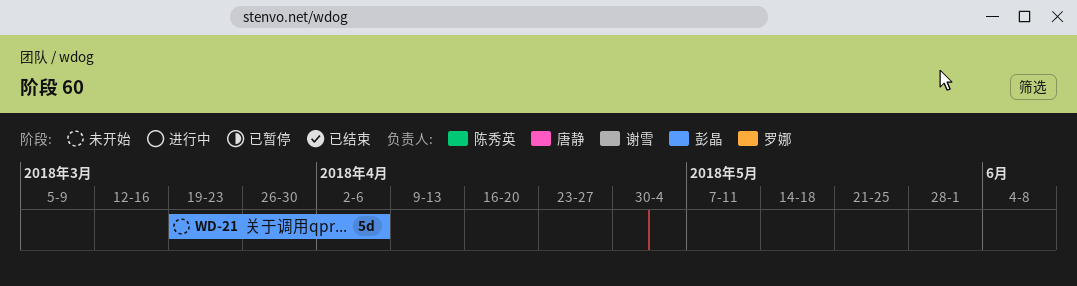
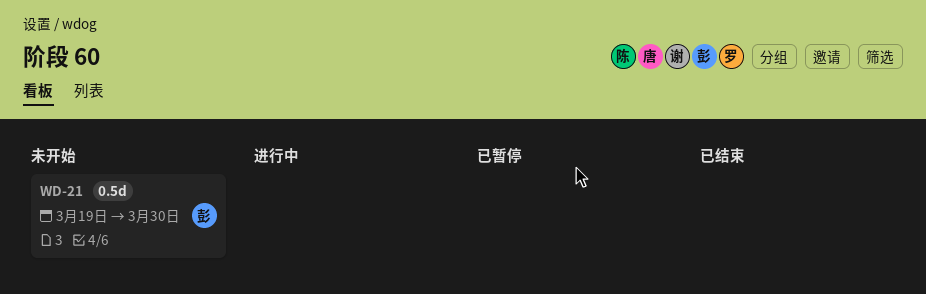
WD-21, estimate: 5d -> 0.5d
WD-21, due: Apr 6 -> Mar 30

